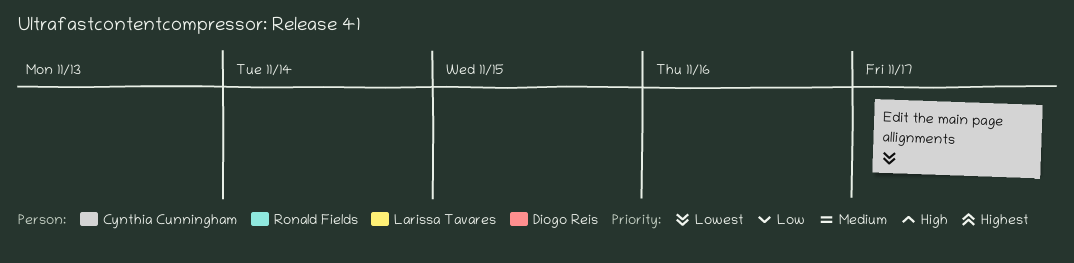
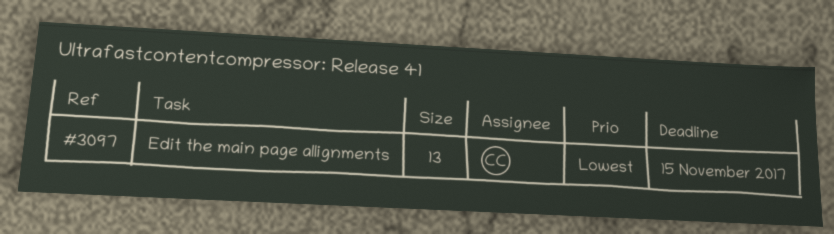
Edit the main page allignments, due: Nov 17 -> Nov 15

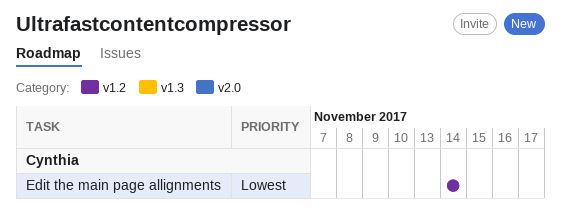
Edit the main page allignments, due: Nov 15 -> Nov 14

